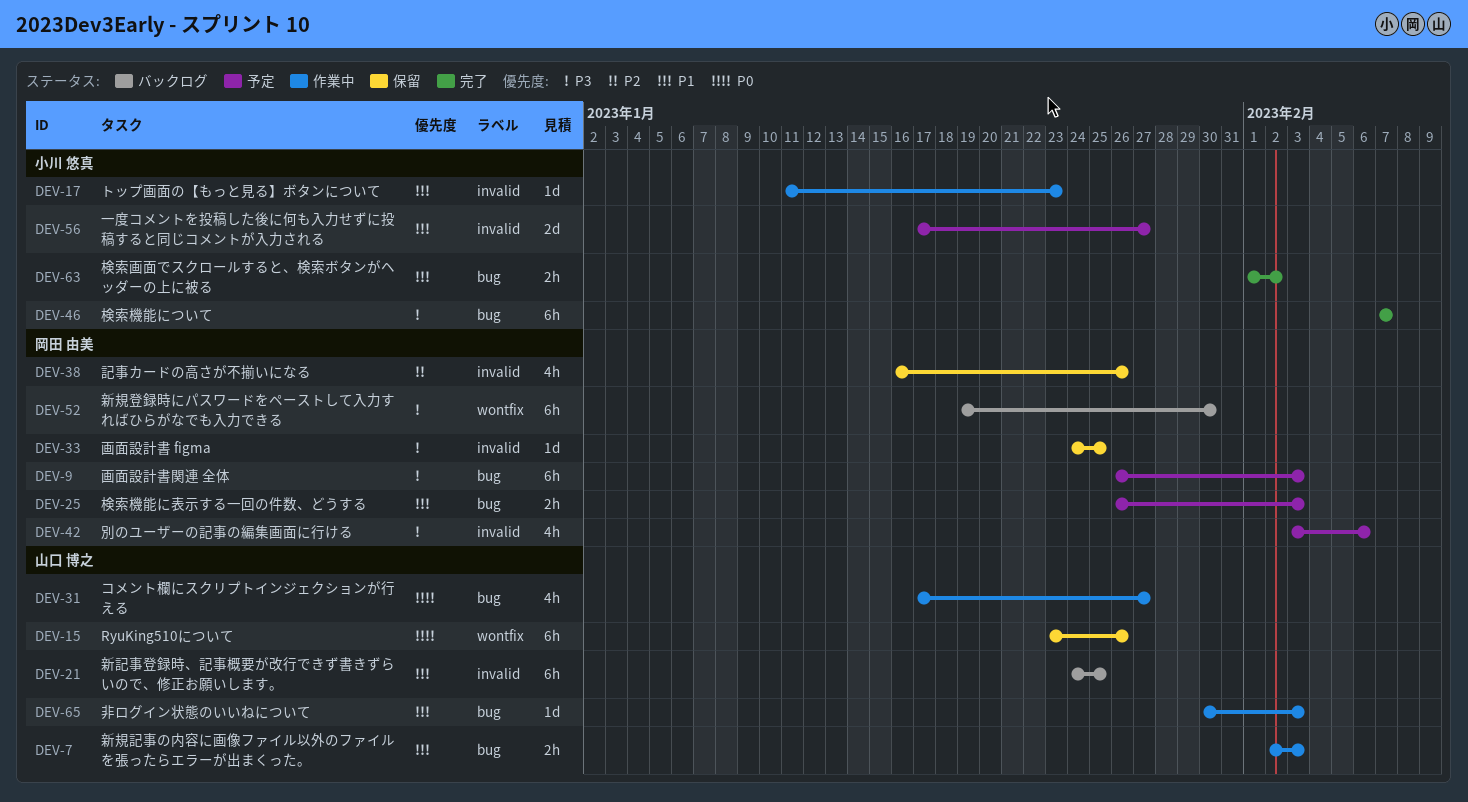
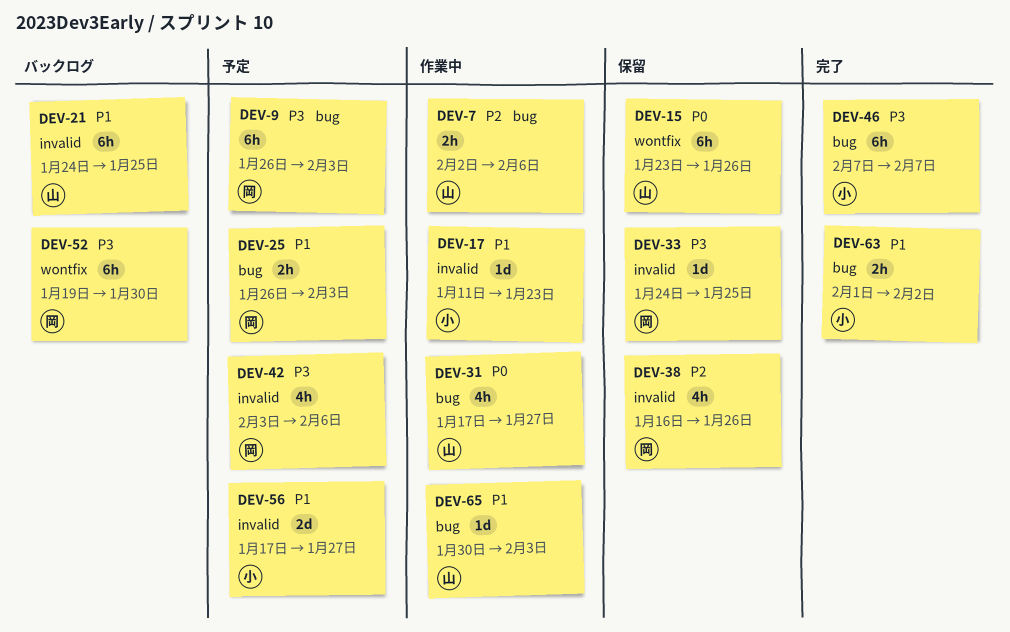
DEV-7, priority: P1 -> P2
DEV-7, due: Feb 3 -> Feb 6

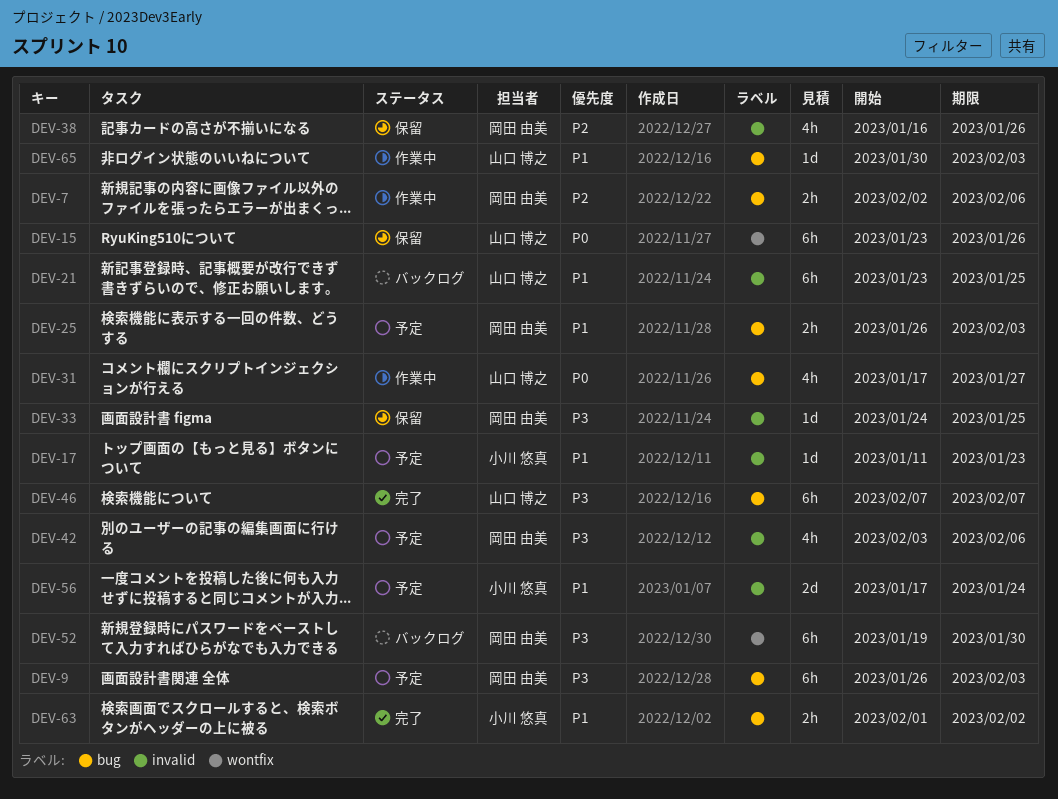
DEV-7, owner: 山口 博之 -> 岡田 由美
DEV-17, status: 作業中 -> 予定
DEV-21, start: Jan 24 -> Jan 23
DEV-46, owner: 小川 悠真 -> 山口 博之
DEV-56, due: Jan 27 -> Jan 24

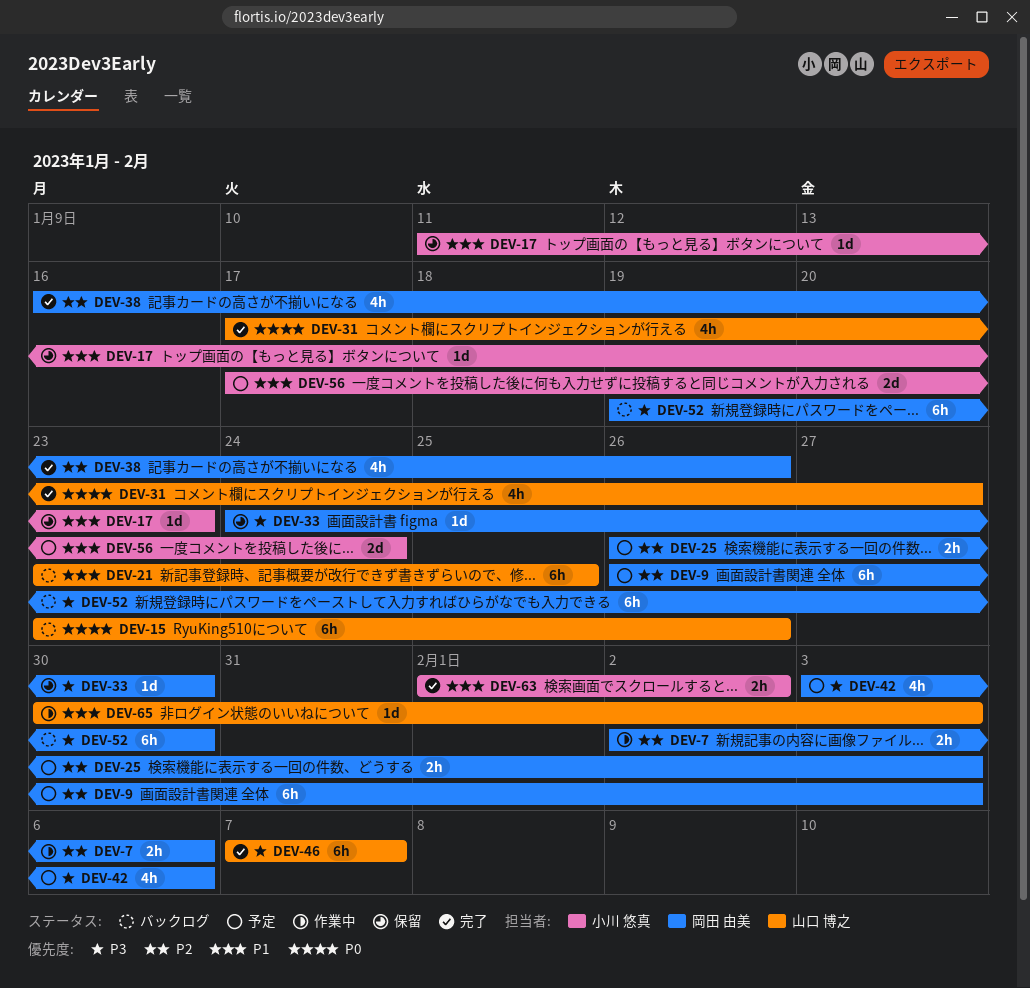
DEV-9, priority: P3 -> P2
DEV-15, status: 保留 -> バックログ
DEV-17, status: 予定 -> 保留
DEV-25, priority: P1 -> P2
DEV-31, status: 作業中 -> 完了
DEV-33, due: Jan 25 -> Jan 30
DEV-38, status: 保留 -> 完了

